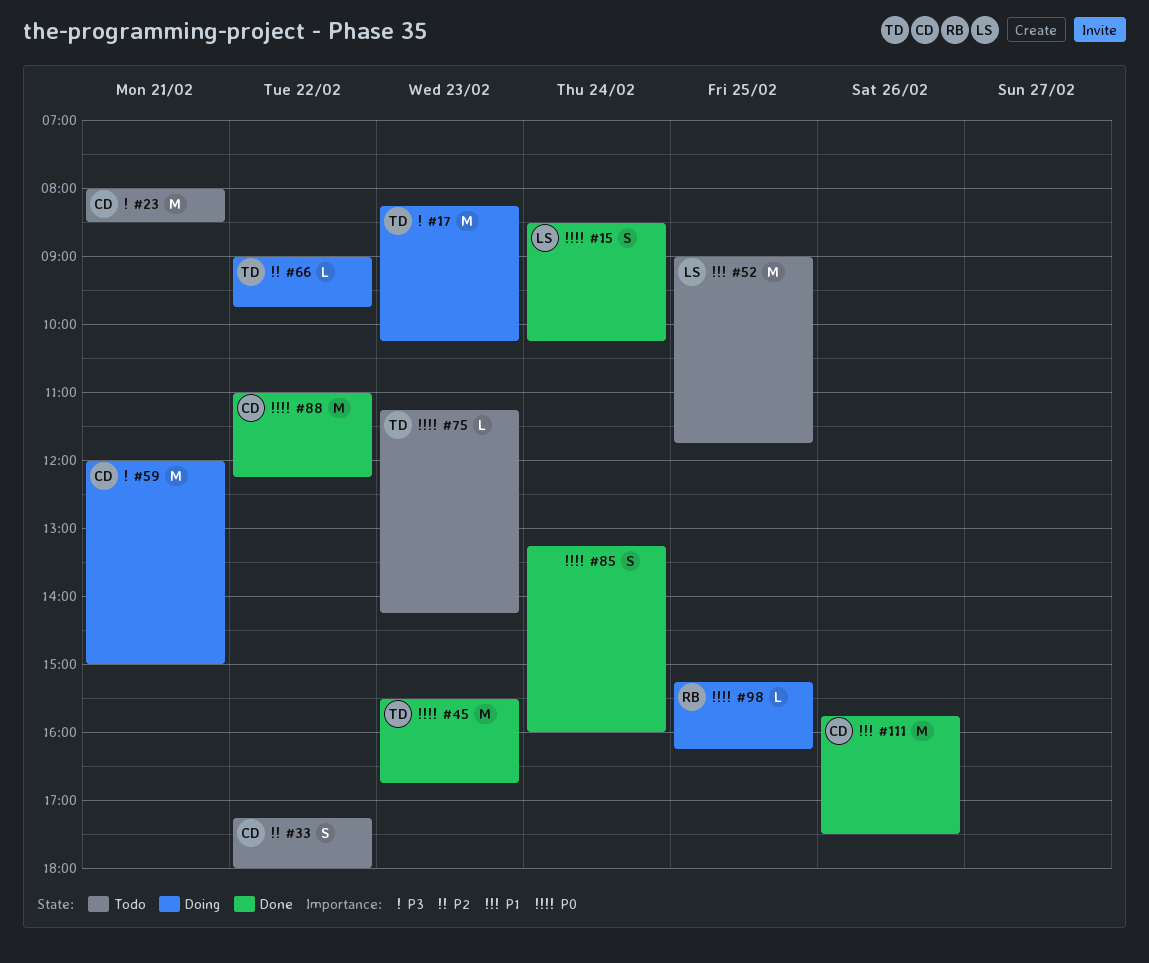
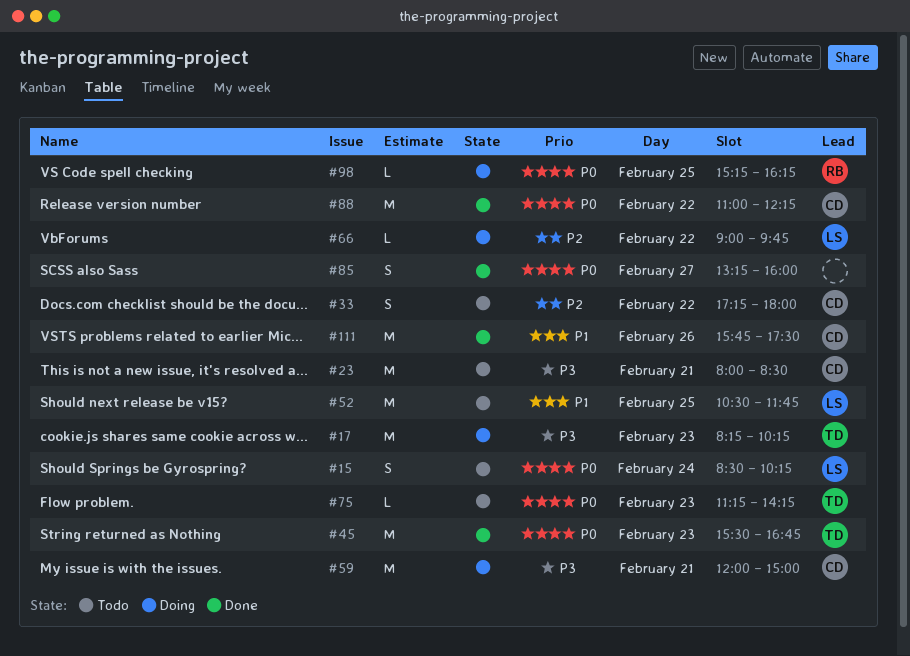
#15, status: Done -> Todo
#52, begins: 09:00 -> 10:30
#66, owner: TD -> LS
#85, day: Feb 24 -> Feb 27

